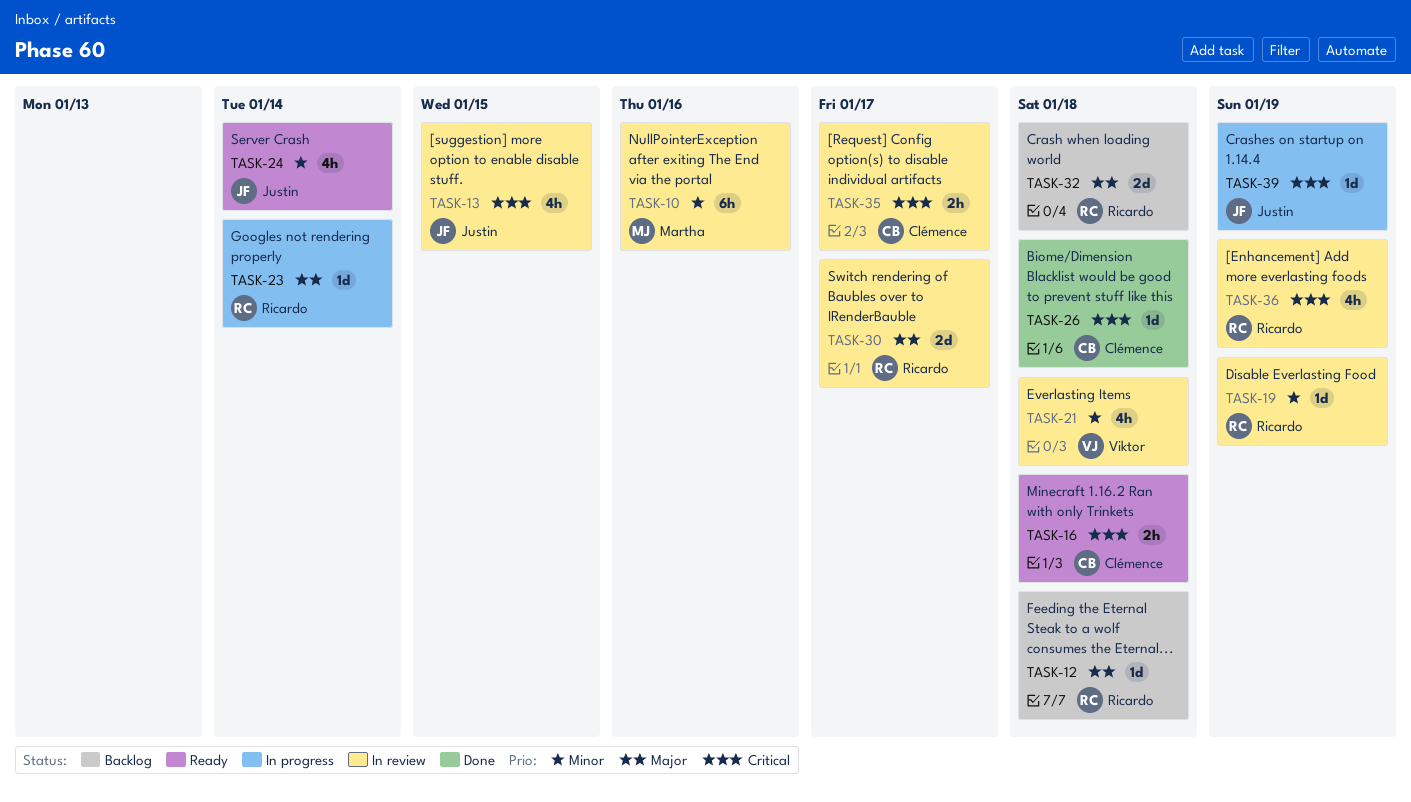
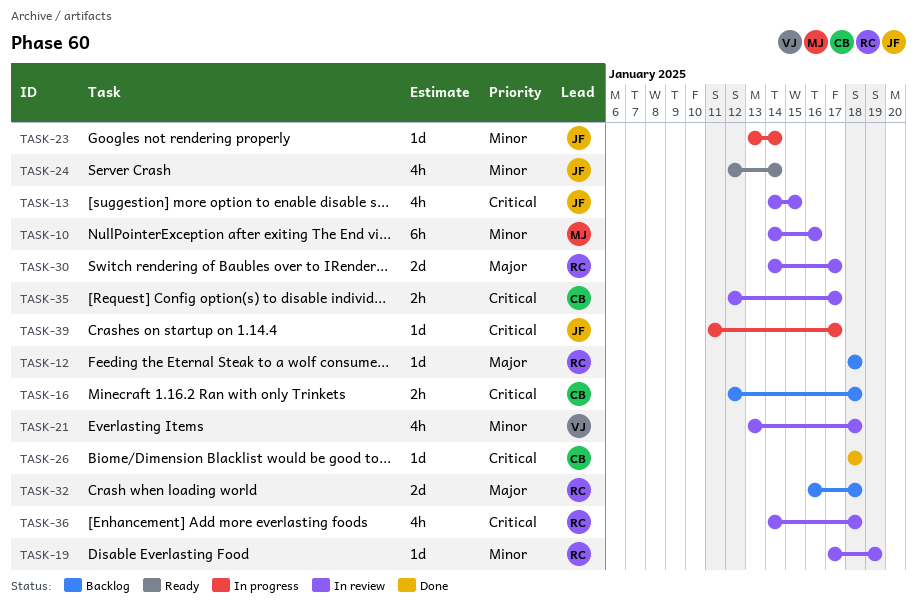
TASK-16, status: Ready -> Backlog
TASK-23, owner: Ricardo -> Justin
TASK-23, priority: Major -> Minor
TASK-36, due: Jan 19 -> Jan 18
TASK-39, due: Jan 19 -> Jan 17

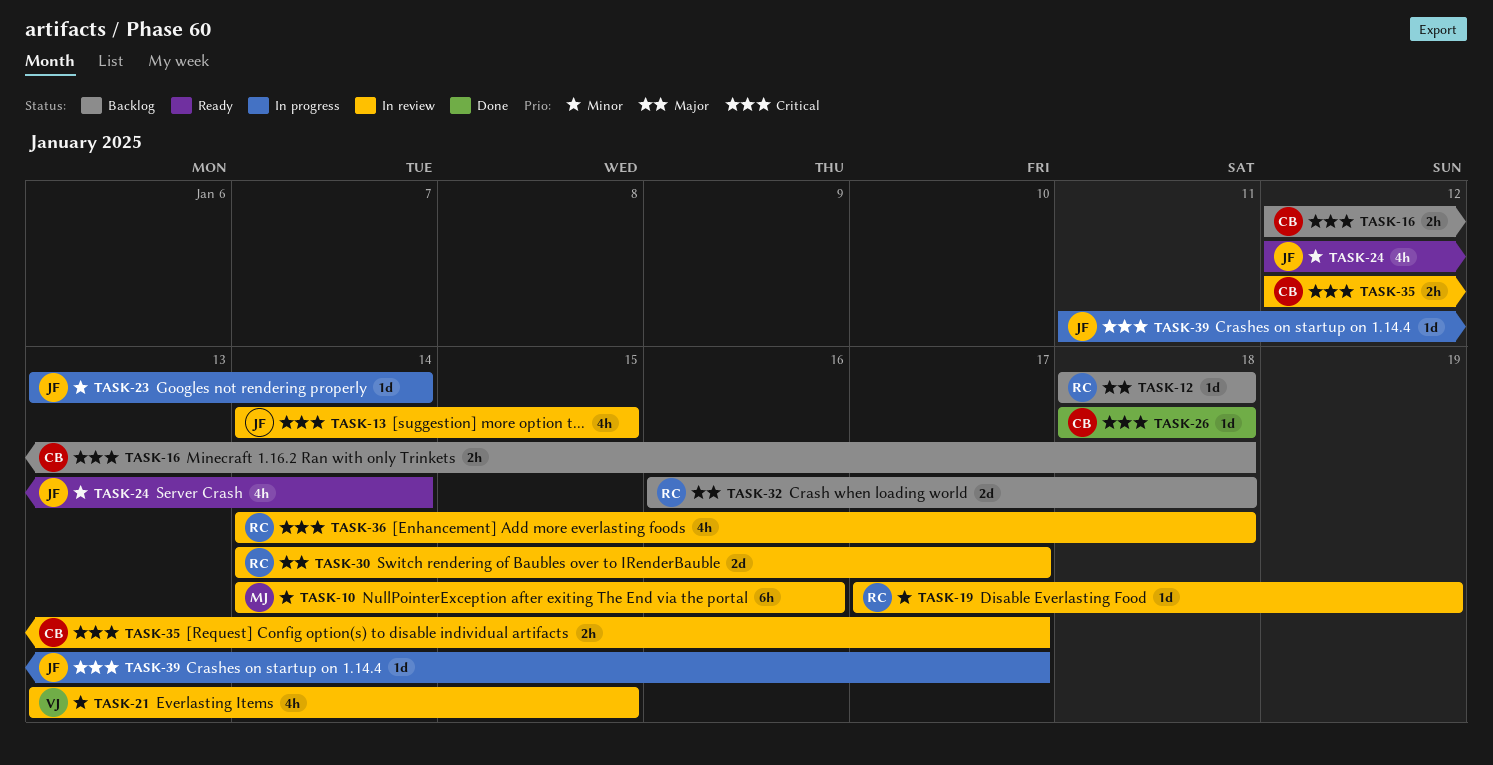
TASK-21, due: Jan 18 -> Jan 15

